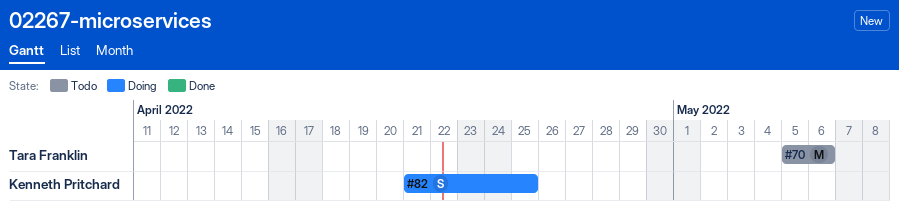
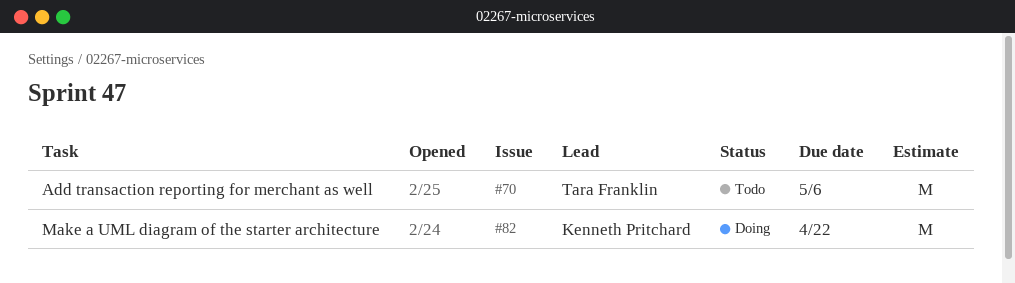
#82, estimate: S -> M
#82, due: Apr 25 -> Apr 22

